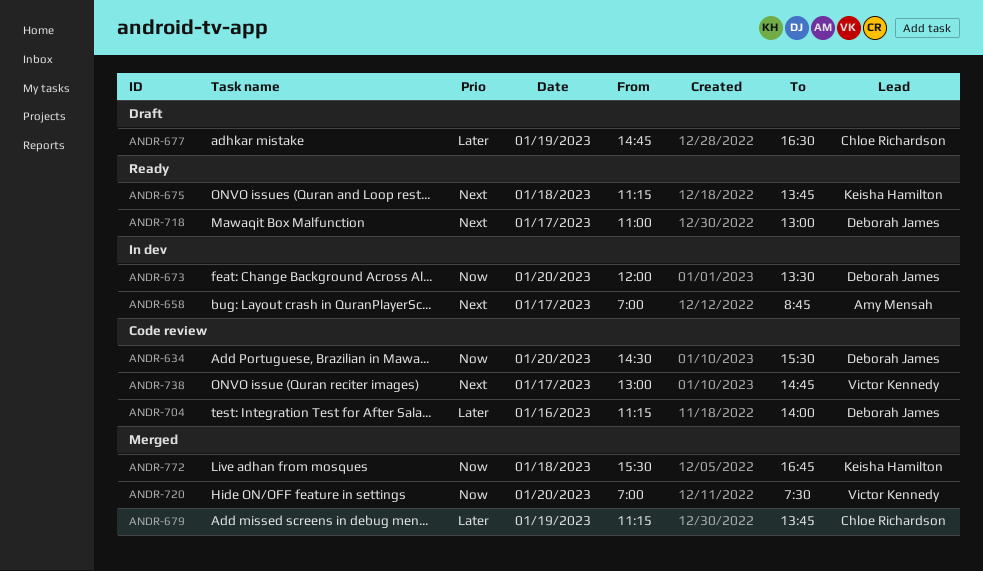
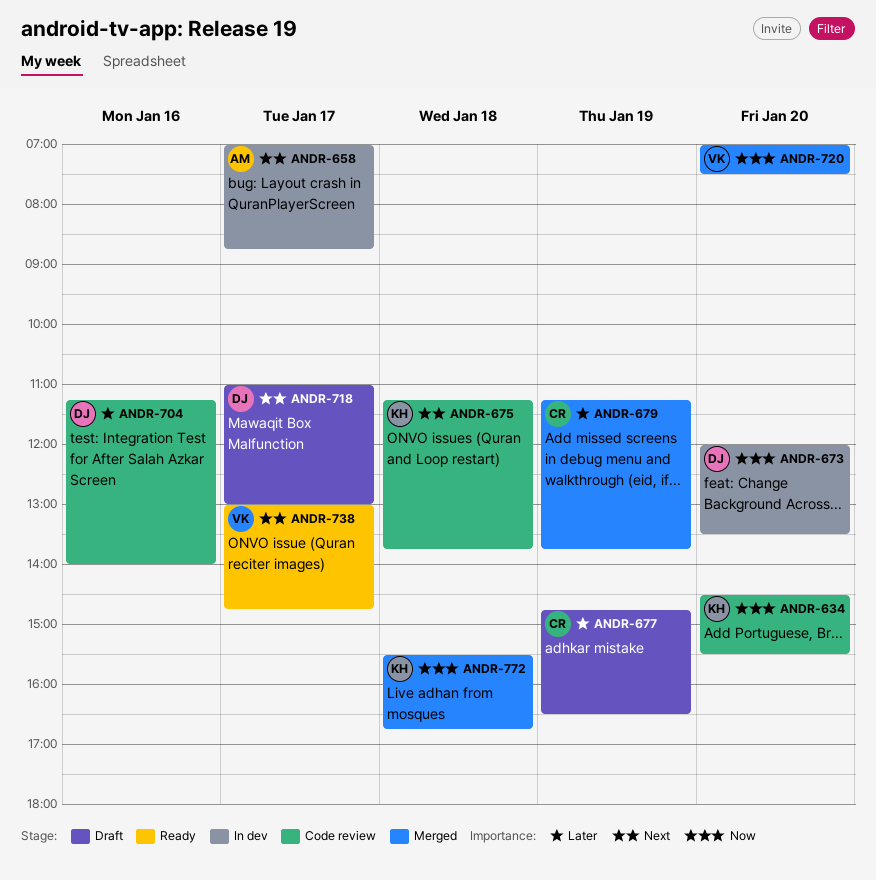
ANDR-634, owner: Deborah James -> Keisha Hamilton
ANDR-675, status: Ready -> Code review
ANDR-718, status: Ready -> Draft
ANDR-738, status: Code review -> Ready

